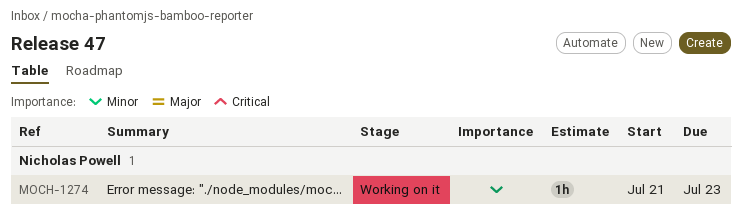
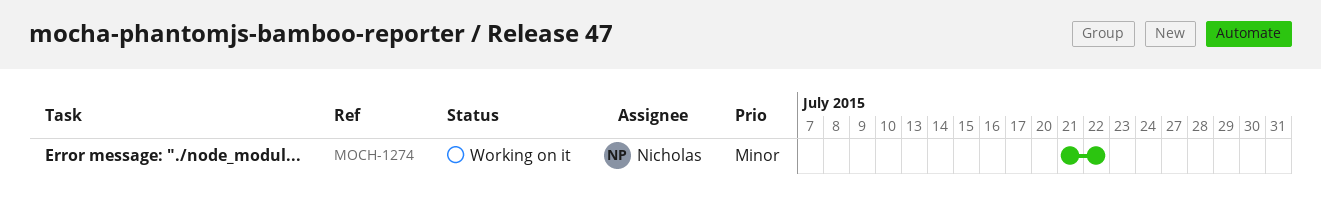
MOCH-1274, due: Jul 23 -> Jul 22

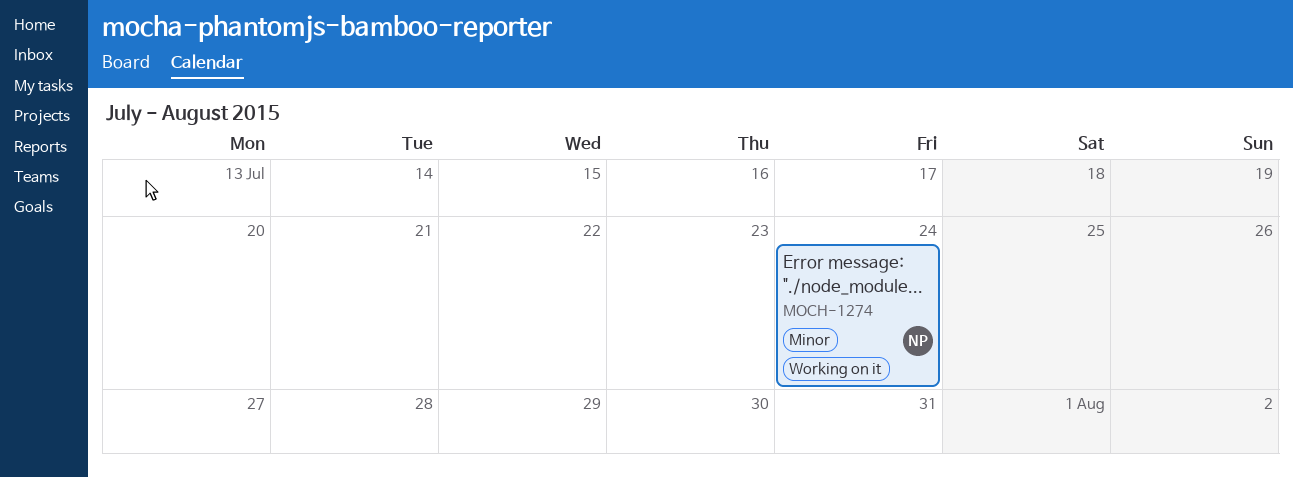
MOCH-1274, due: Jul 22 -> Jul 24

